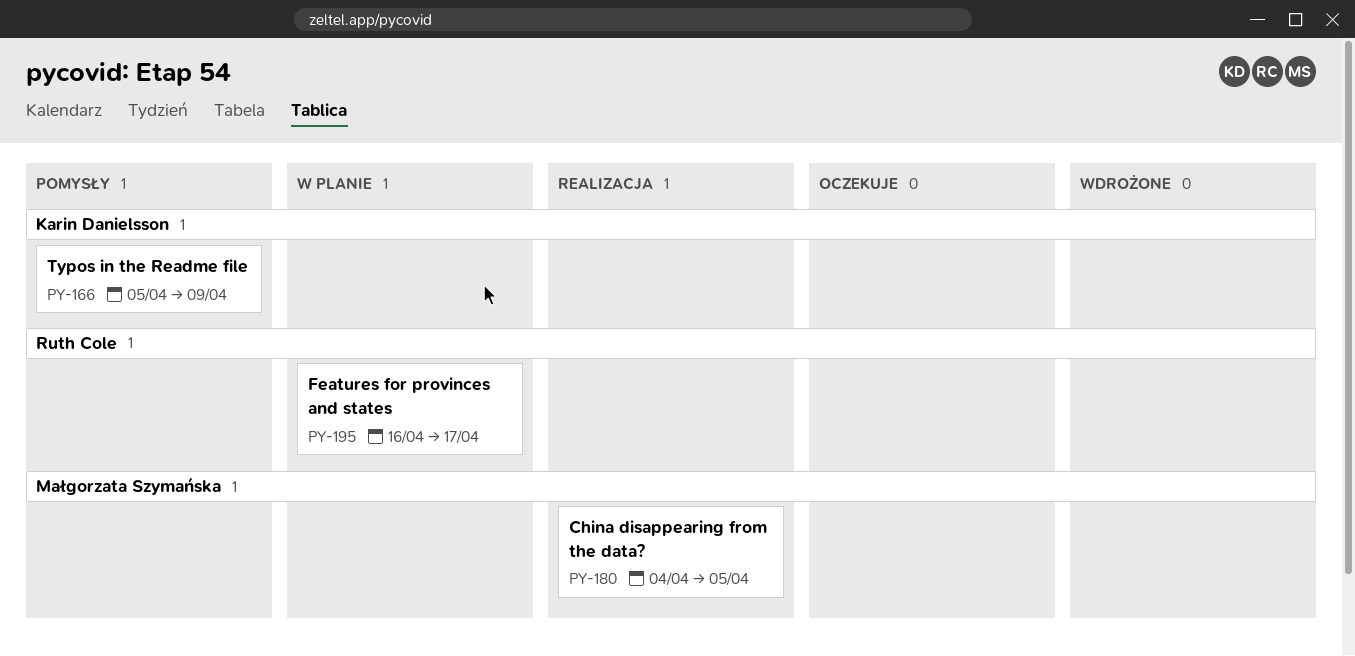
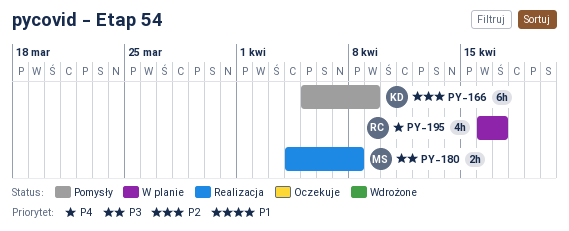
PY-180, due: Apr 5 -> Apr 8

